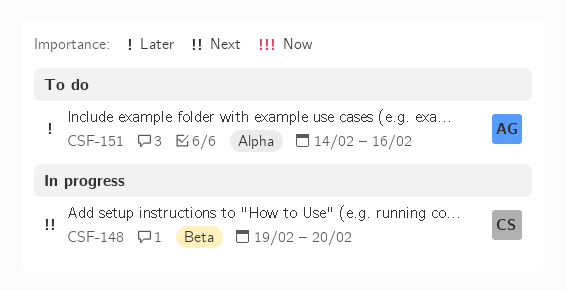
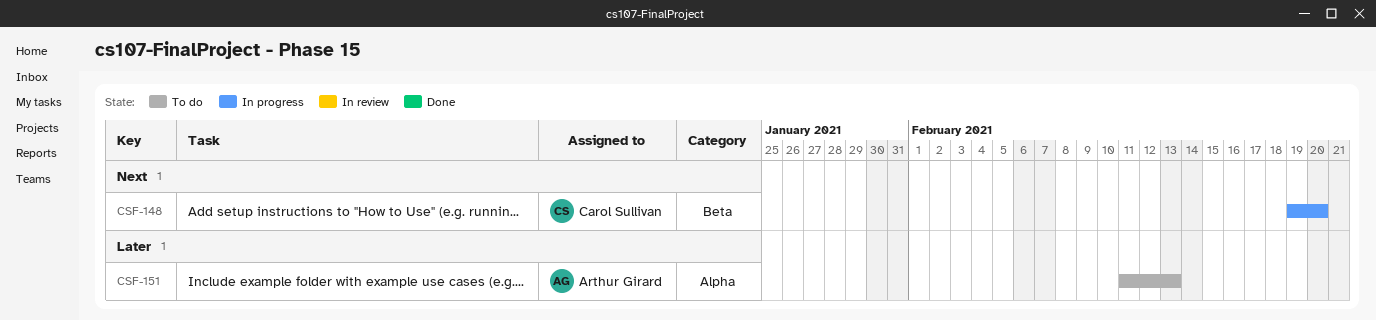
CSF-151, start: Feb 14 -> Feb 11
CSF-151, due: Feb 16 -> Feb 13

